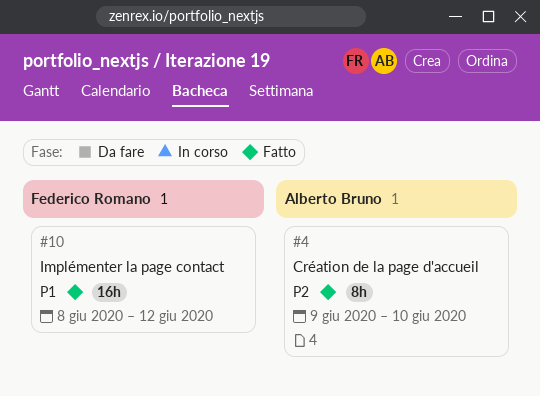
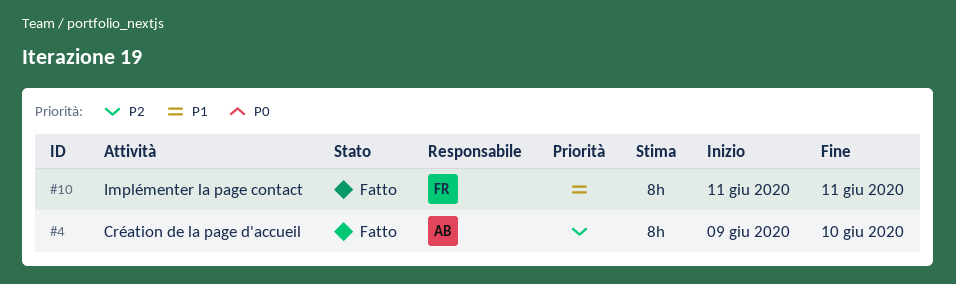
#10, estimate: 16h -> 8h
#10, start: Jun 8 -> Jun 11
#10, due: Jun 12 -> Jun 11

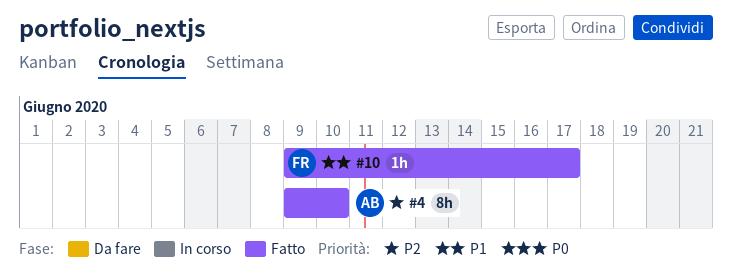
#10, estimate: 8h -> 1h
#10, start: Jun 11 -> Jun 9
#10, due: Jun 11 -> Jun 17

